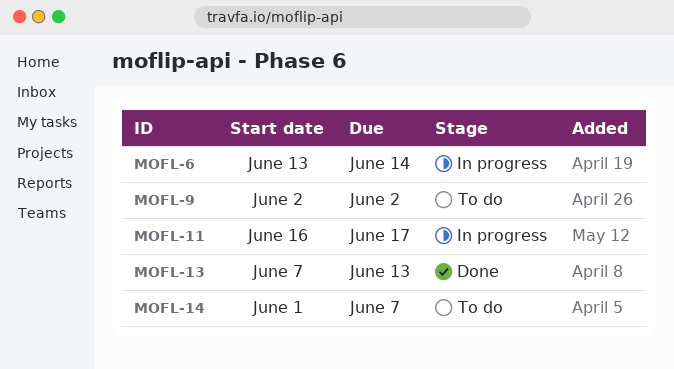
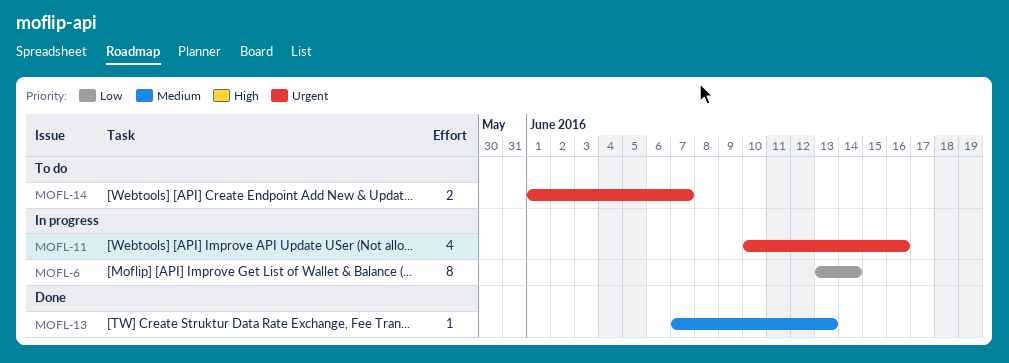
MOFL-9: present -> none
MOFL-11, start: Jun 16 -> Jun 10
MOFL-11, due: Jun 17 -> Jun 16

